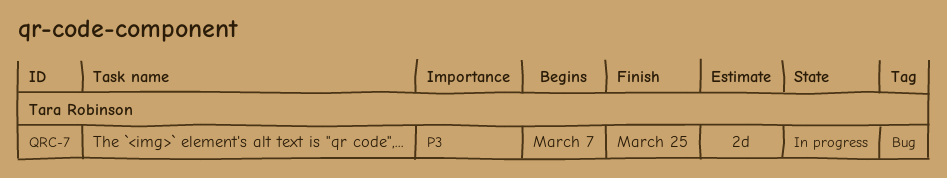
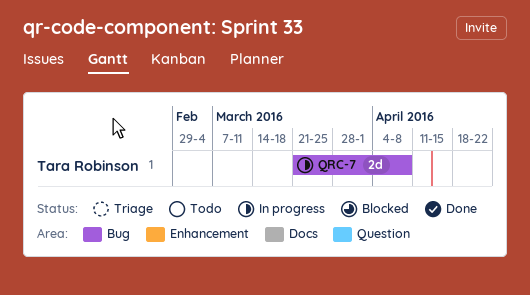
QRC-7, start: Mar 7 -> Mar 21
QRC-7, due: Mar 25 -> Apr 8

